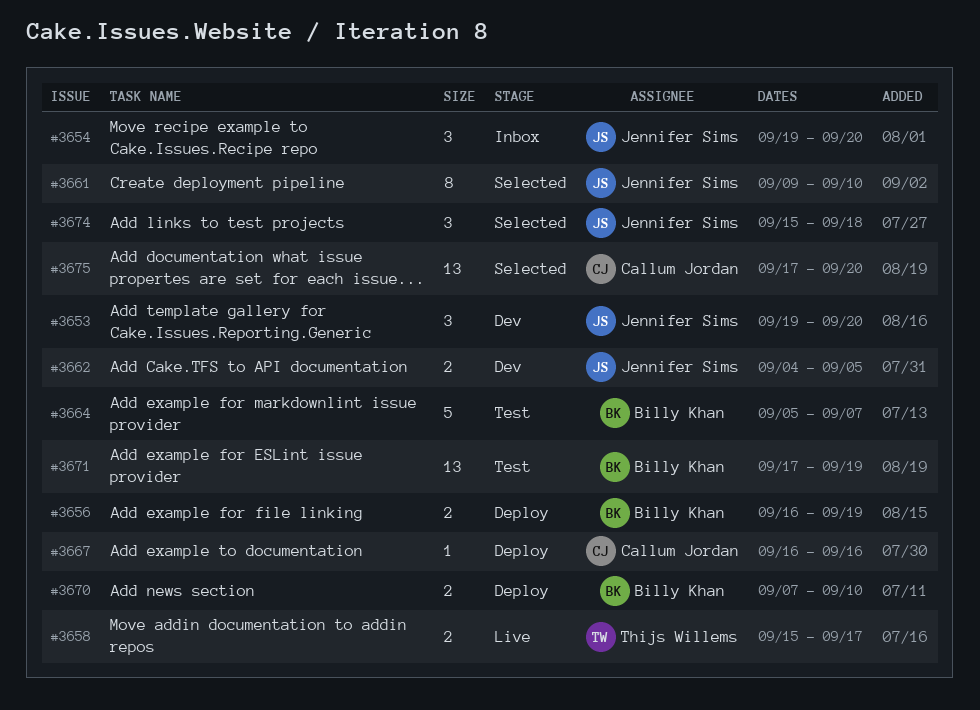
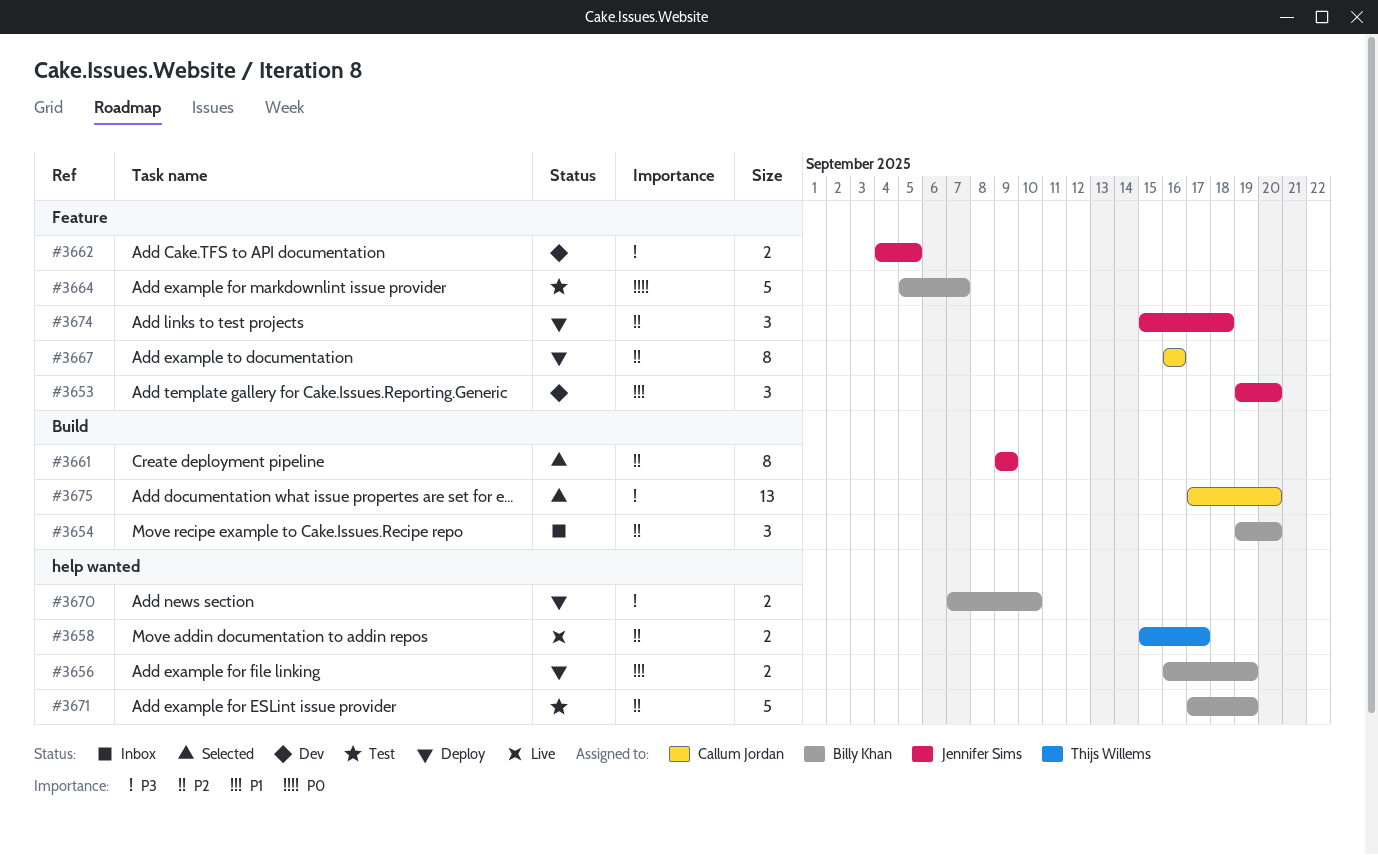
#3654, owner: Jennifer Sims -> Billy Khan
#3661, due: Sep 10 -> Sep 9
#3667, estimate: 1 -> 8
#3671, estimate: 13 -> 5
#3674, status: Selected -> Deploy

